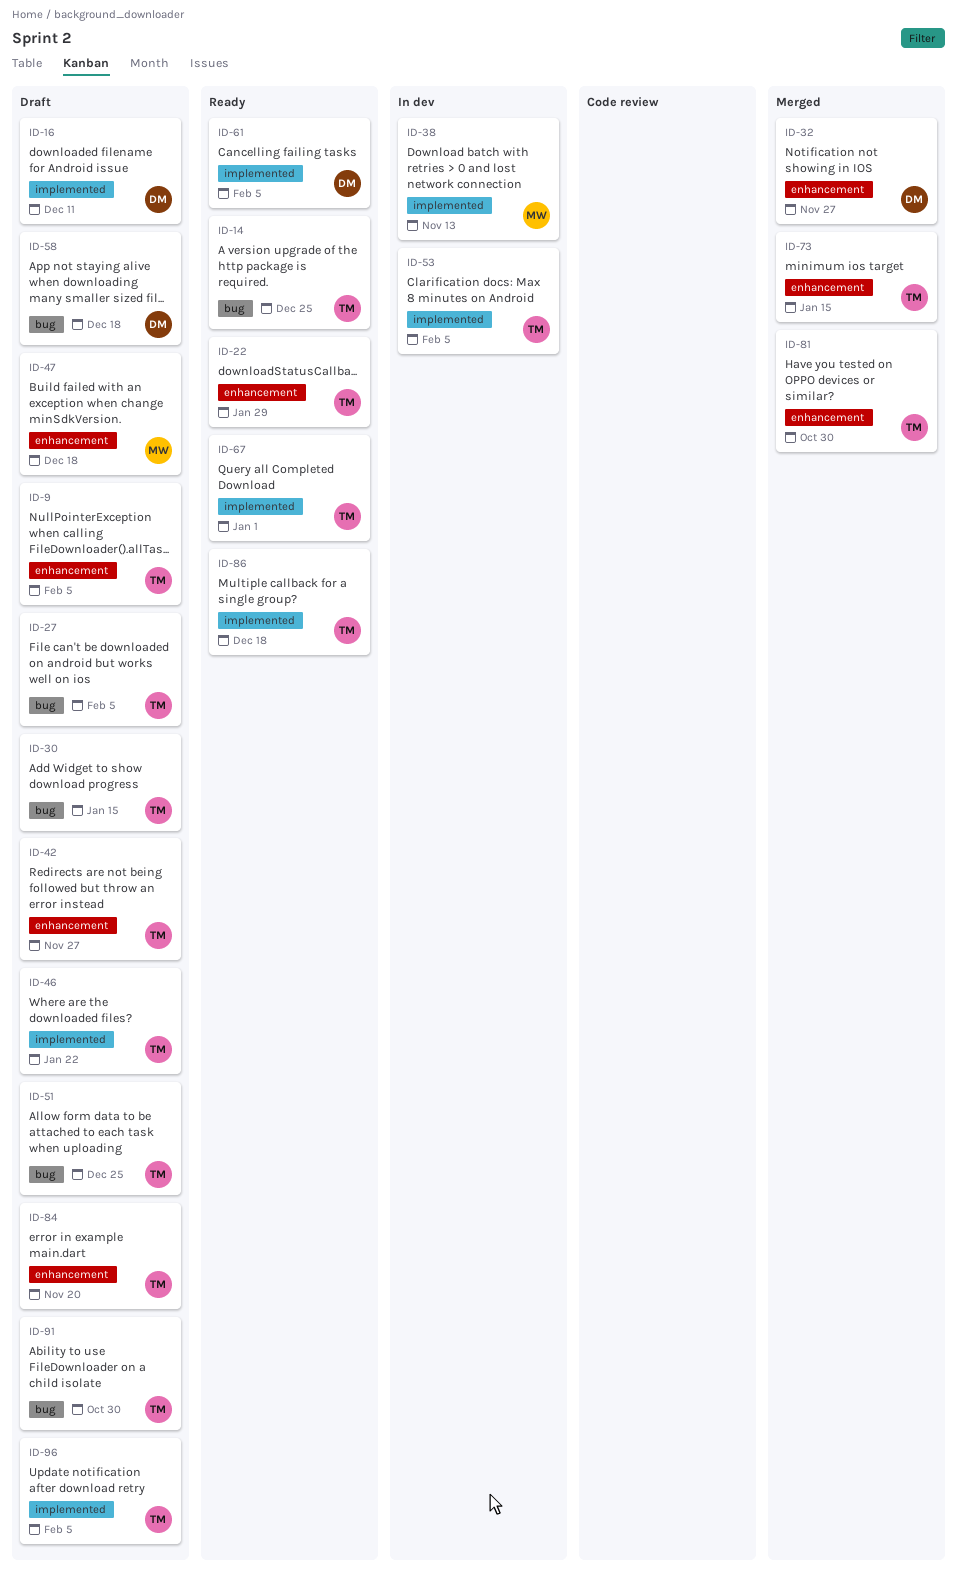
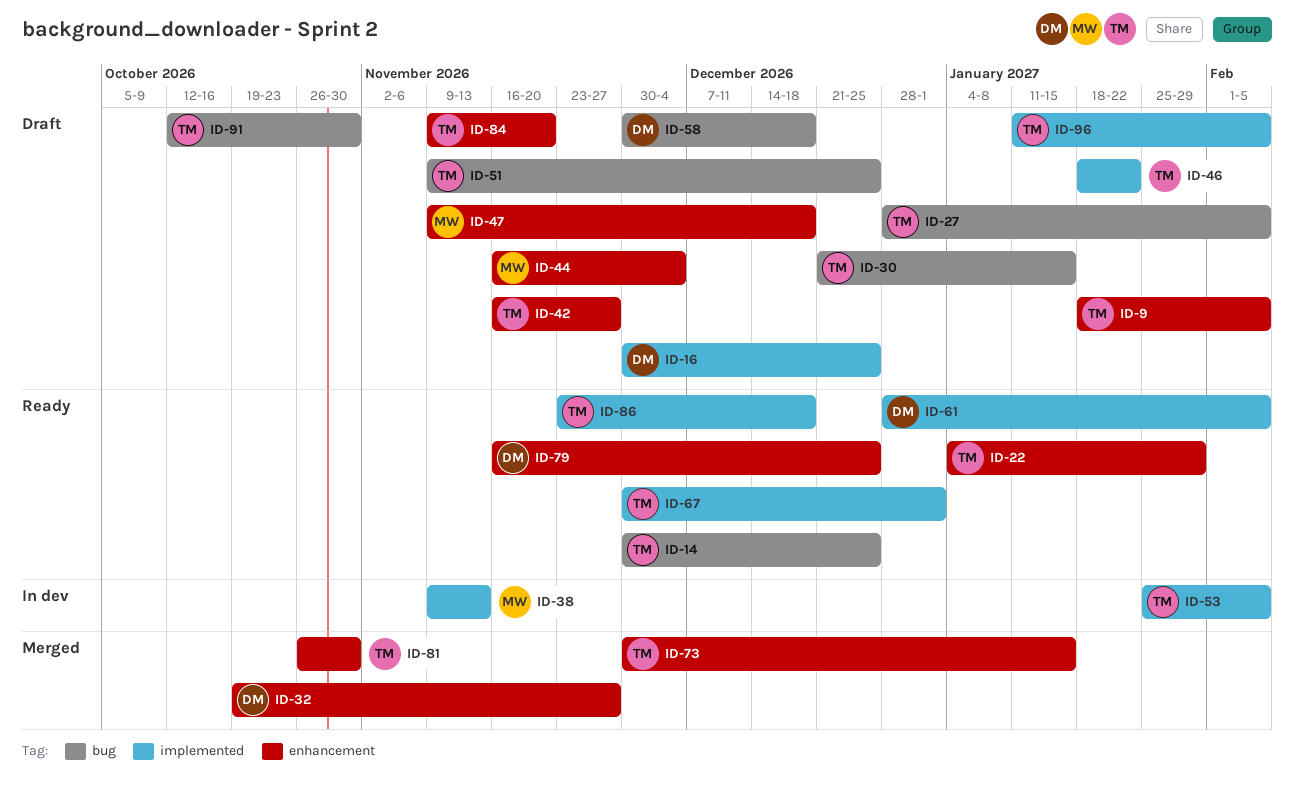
ID-16, due: Dec 11 -> Dec 25
ID-44: none -> present
ID-79: none -> present

